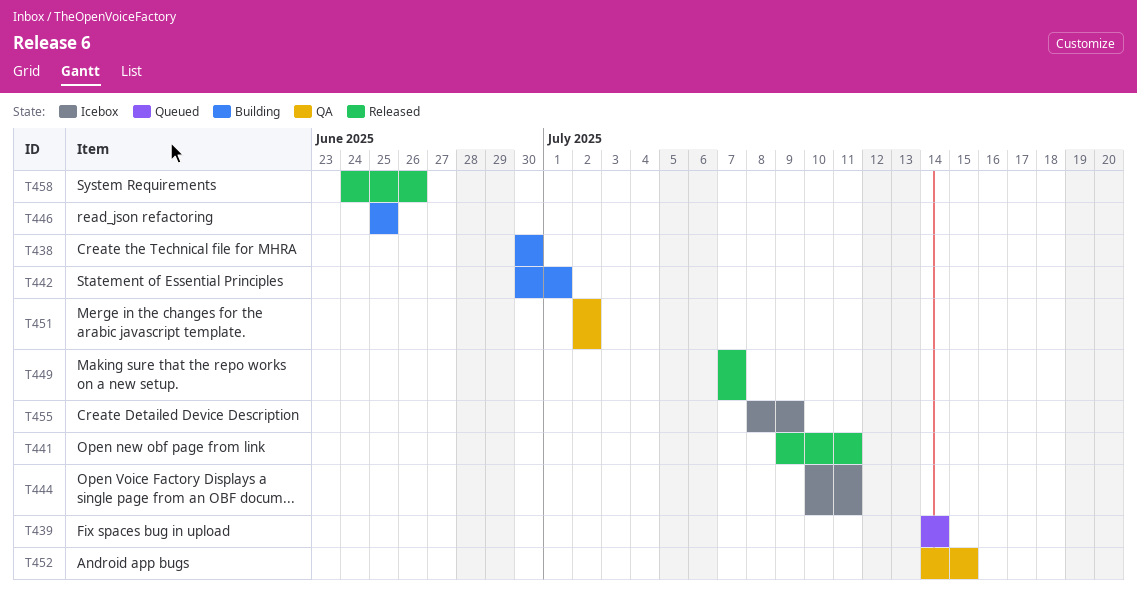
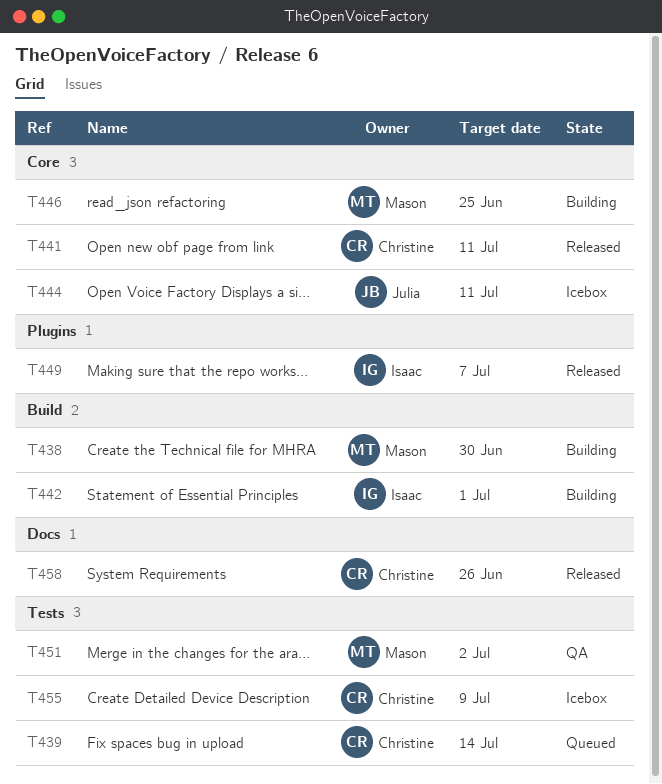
T452: present -> none

